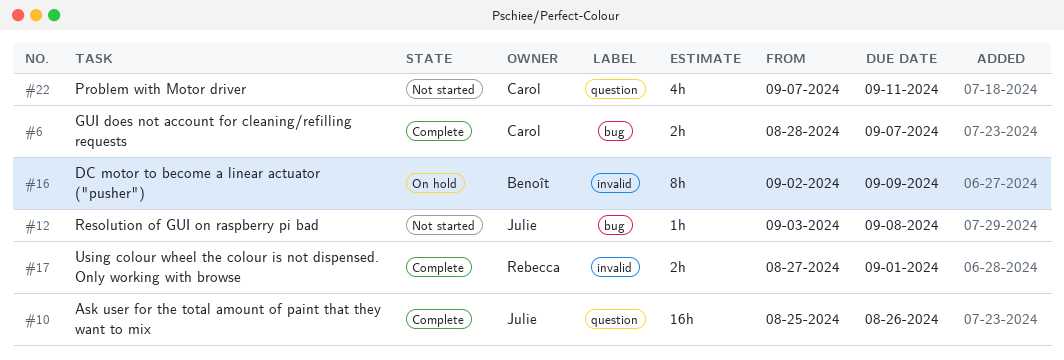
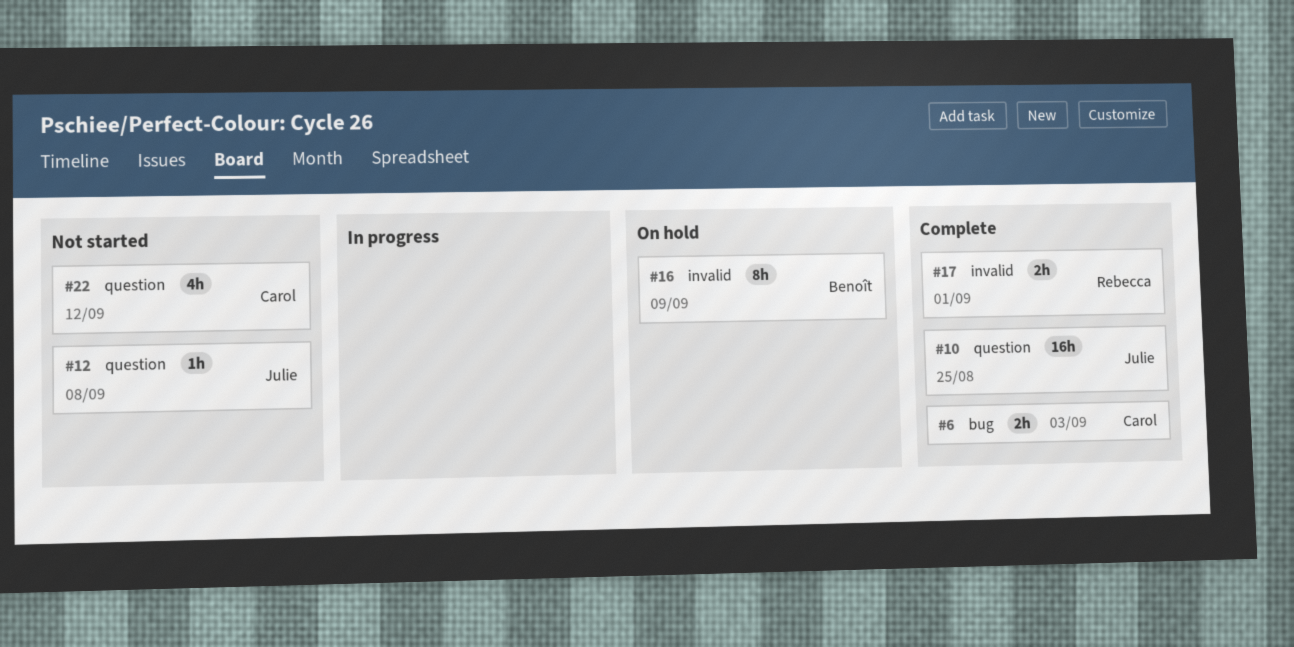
#6, due: Sep 7 -> Sep 3
#10, due: Aug 26 -> Aug 25
#12, label: bug -> question
#22, due: Sep 11 -> Sep 12

